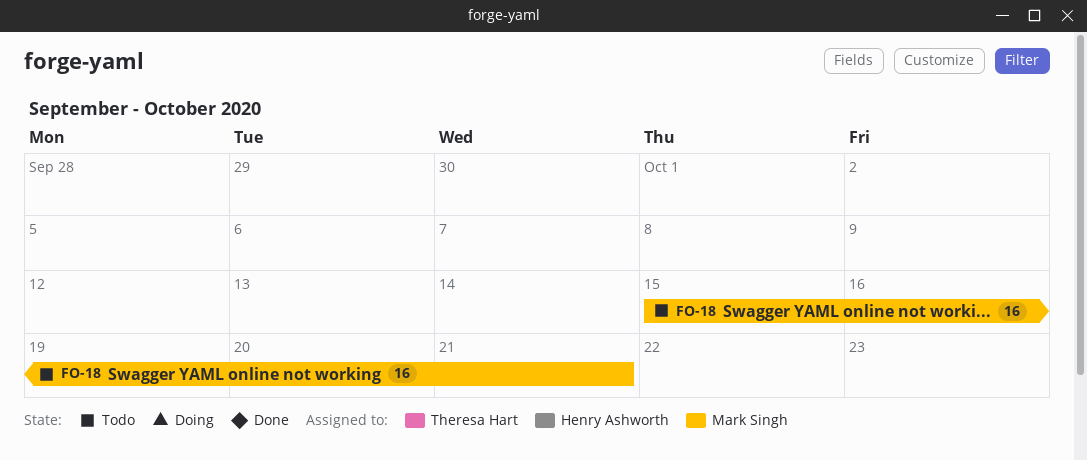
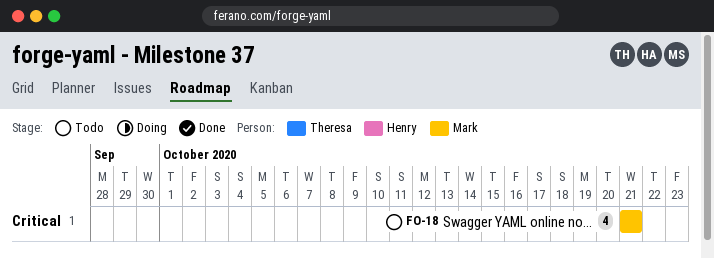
FO-18, estimate: 16 -> 4
FO-18, start: Oct 15 -> Oct 21

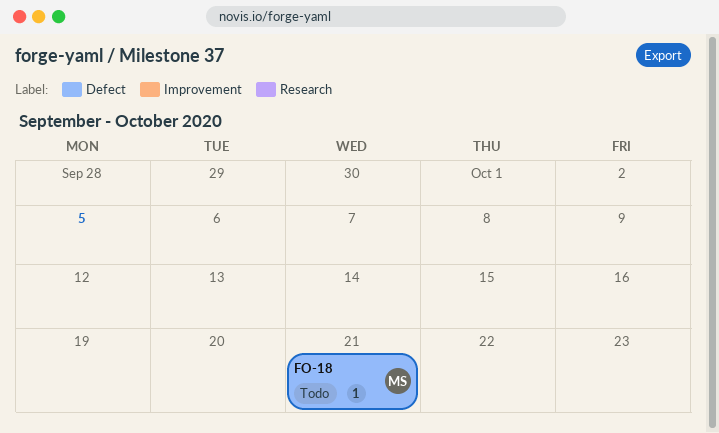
FO-18, estimate: 4 -> 1

